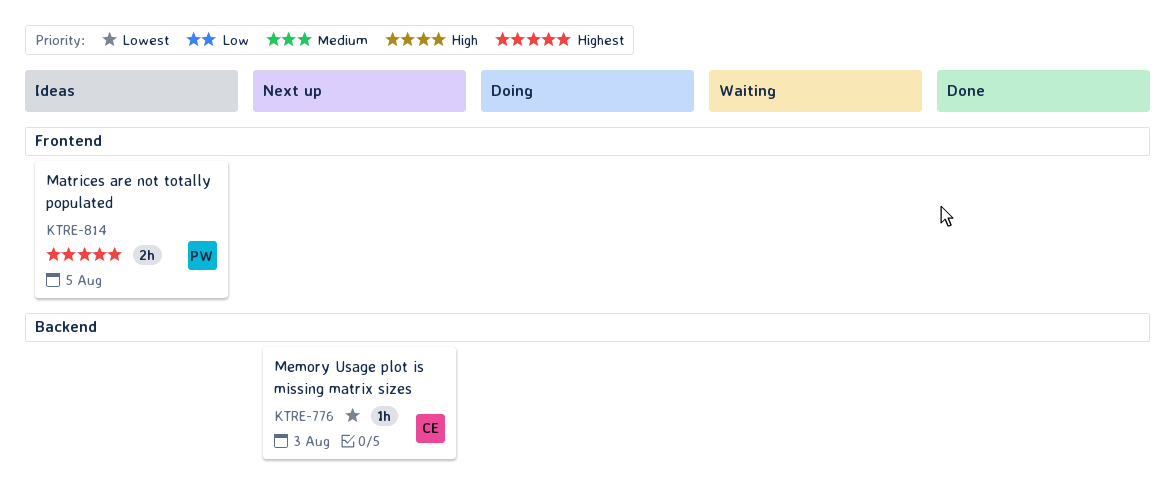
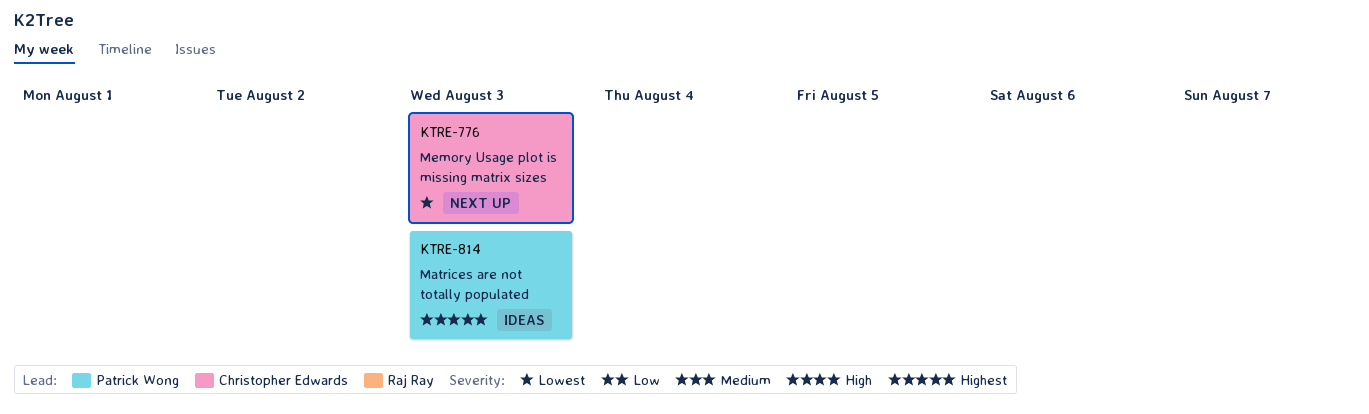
KTRE-814, due: Aug 5 -> Aug 3

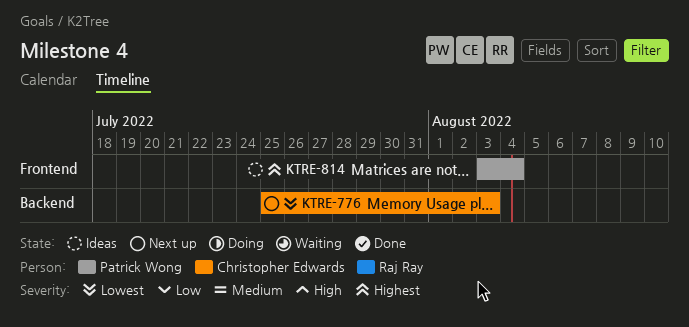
KTRE-814, due: Aug 3 -> Aug 4

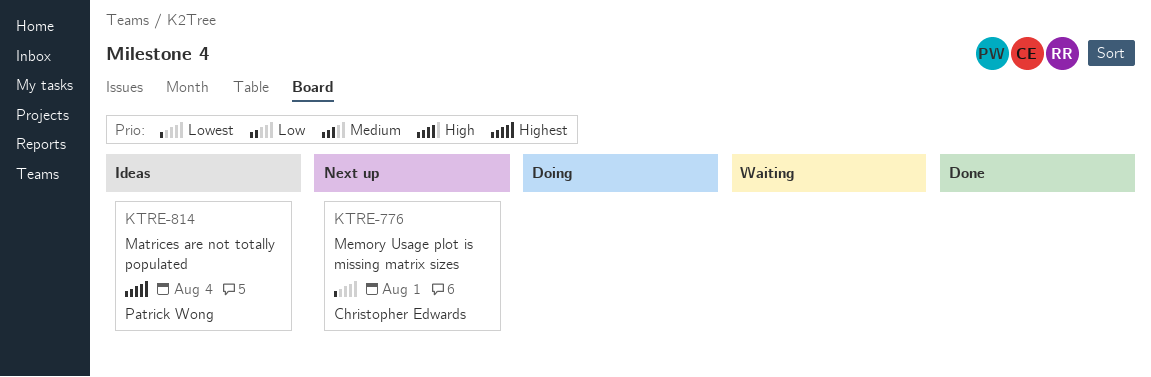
KTRE-776, due: Aug 3 -> Aug 1

